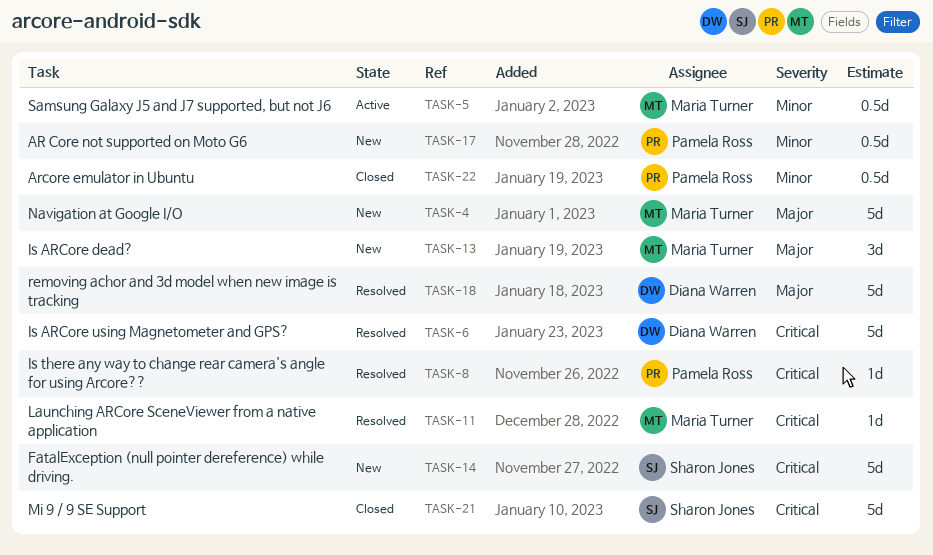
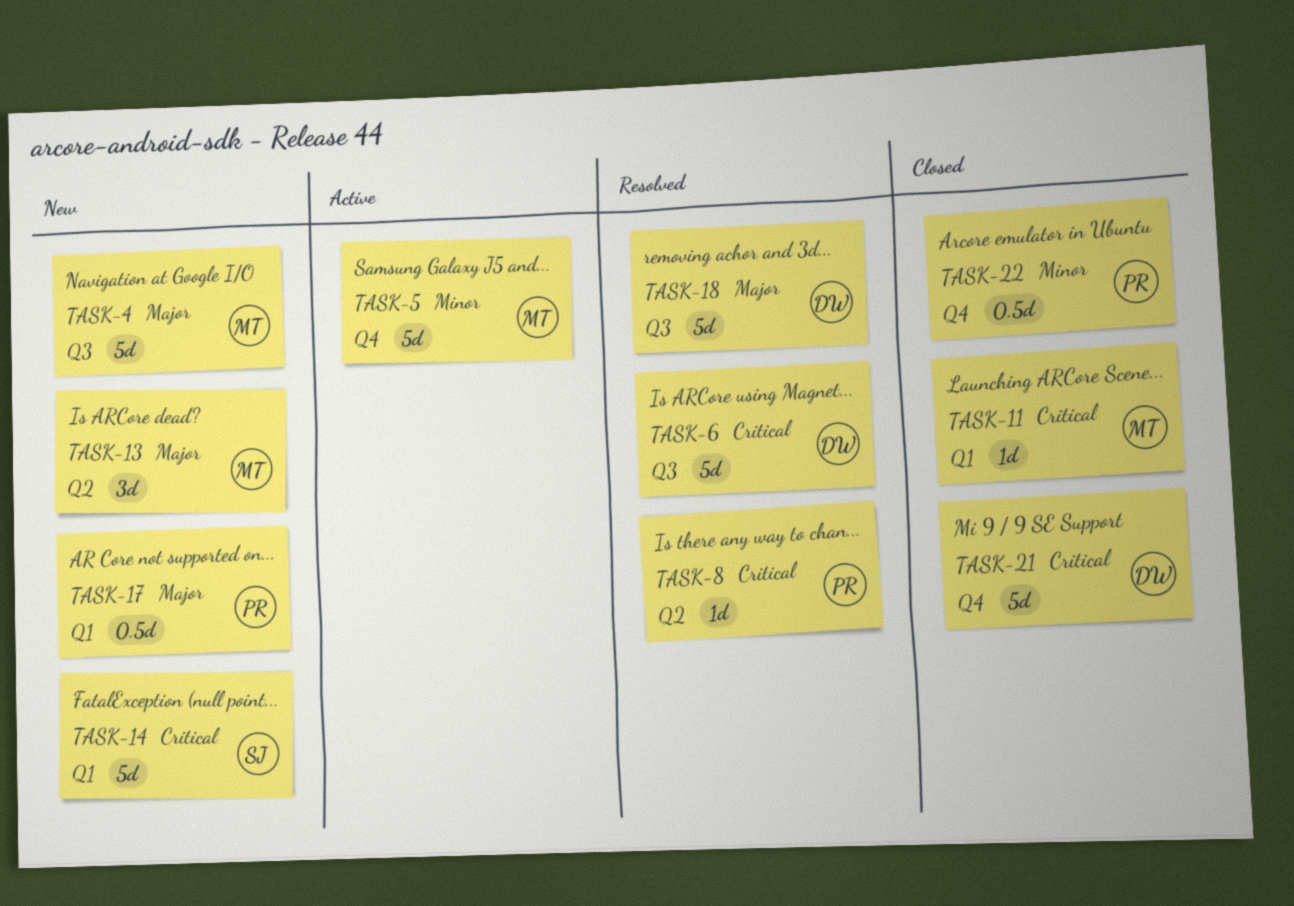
TASK-5, estimate: 0.5d -> 5d
TASK-11, status: Resolved -> Closed
TASK-17, priority: Minor -> Major
TASK-21, owner: Sharon Jones -> Diana Warren

